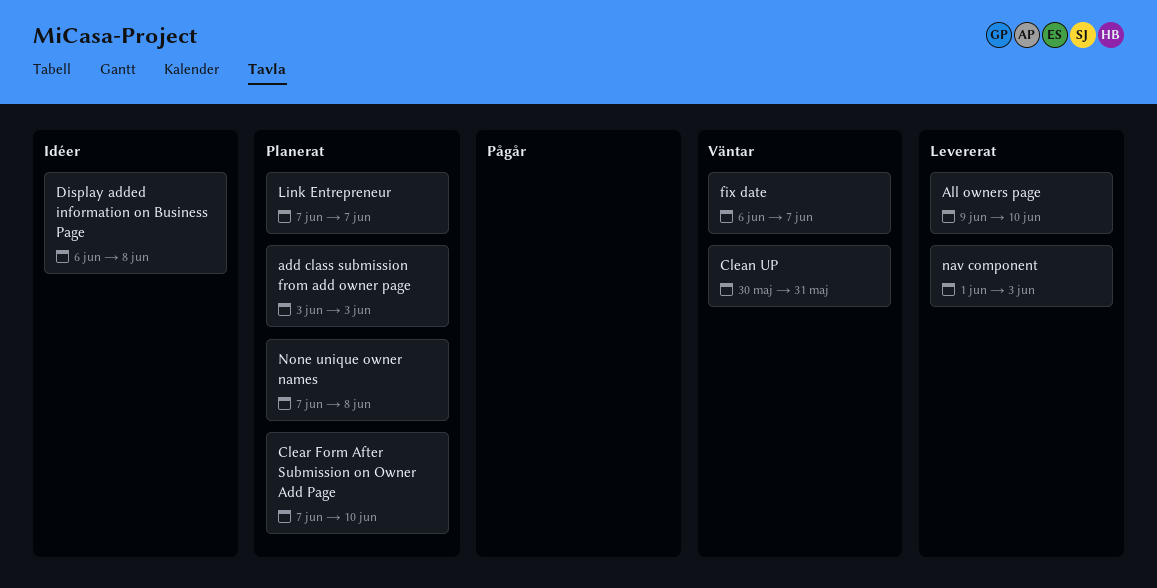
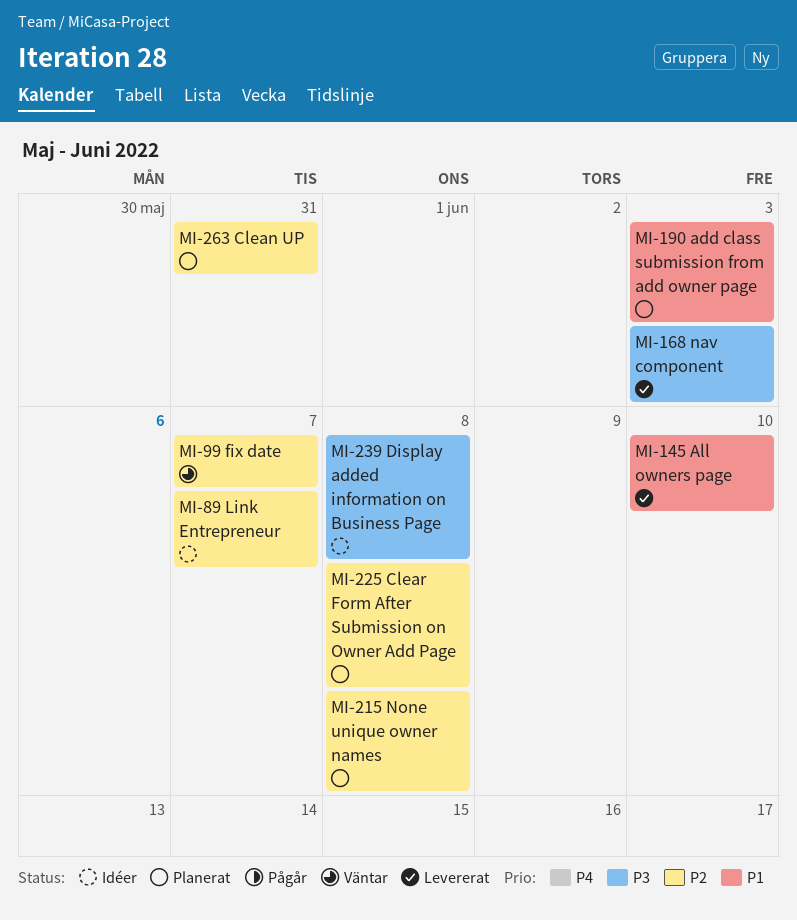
Clean UP, status: Väntar -> Planerat
Clear Form After Submission on Owner Add Page, due: Jun 10 -> Jun 8
Link Entrepreneur, status: Planerat -> Idéer

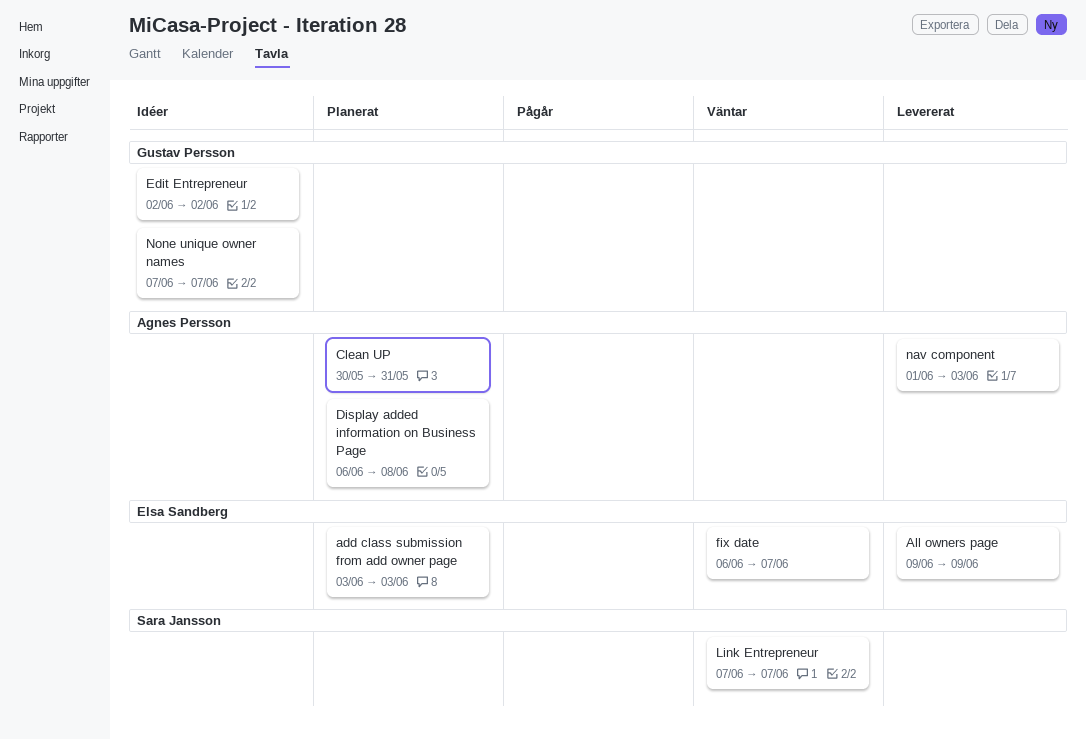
All owners page, due: Jun 10 -> Jun 9
Clear Form After Submission on Owner Add Page: present -> none
Display added information on Business Page, status: Idéer -> Planerat
Edit Entrepreneur: none -> present
Link Entrepreneur, status: Idéer -> Väntar
None unique owner names, status: Planerat -> Idéer
None unique owner names, due: Jun 8 -> Jun 7

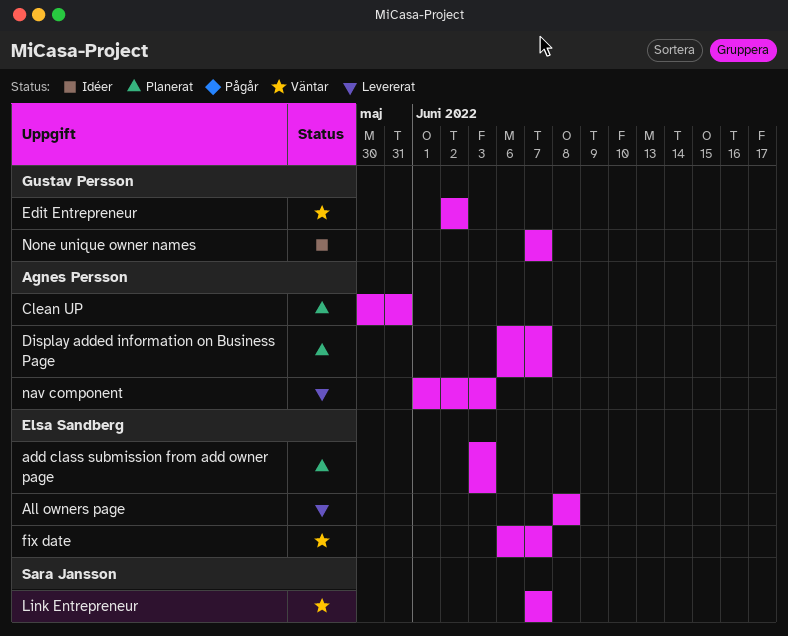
All owners page, start: Jun 9 -> Jun 8
All owners page, due: Jun 9 -> Jun 8
Display added information on Business Page, due: Jun 8 -> Jun 7
Edit Entrepreneur, status: Idéer -> Väntar

